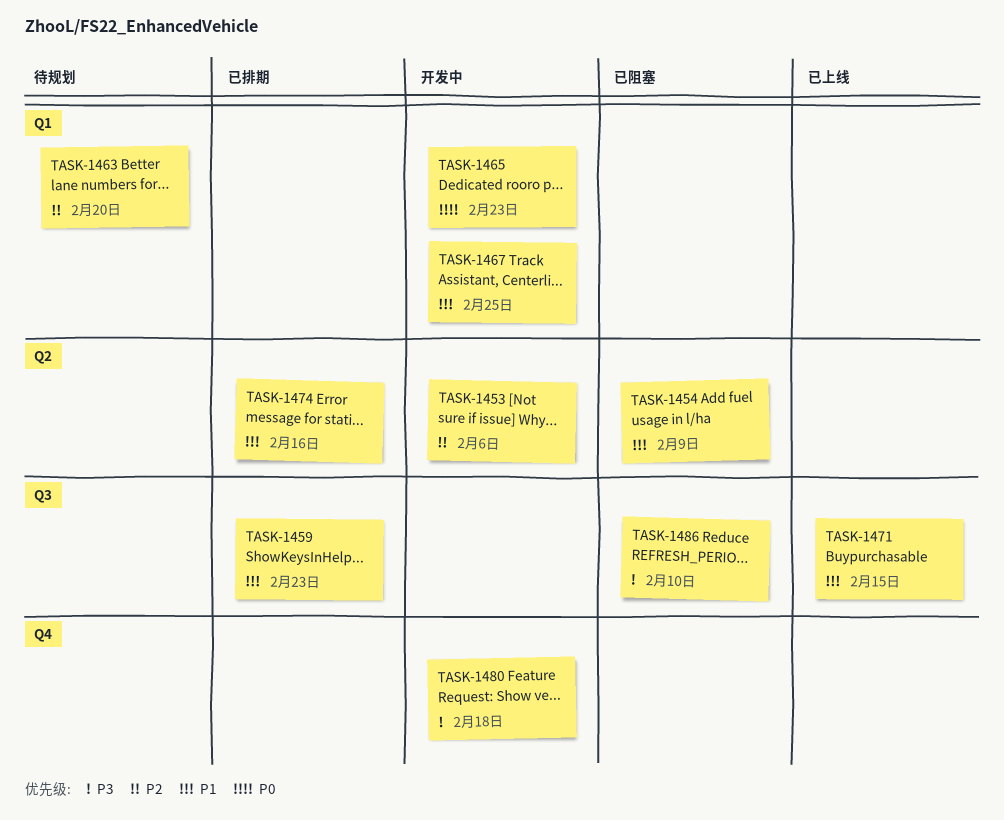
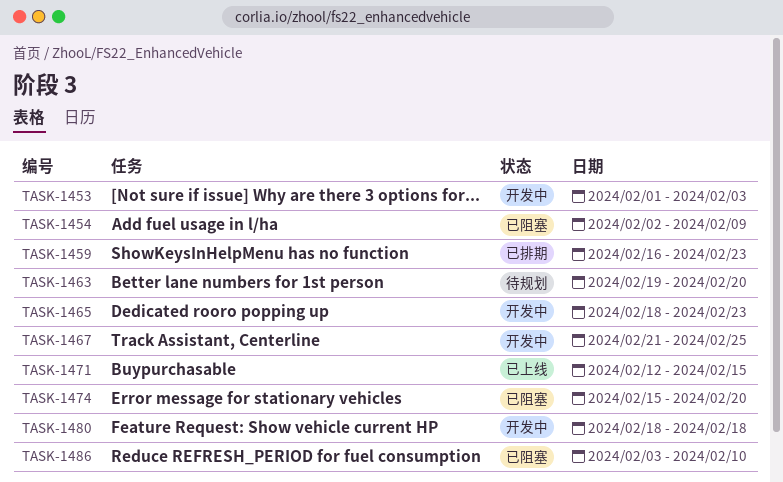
TASK-1453, due: Feb 6 -> Feb 3
TASK-1474, status: 已排期 -> 已阻塞
TASK-1474, due: Feb 16 -> Feb 20

